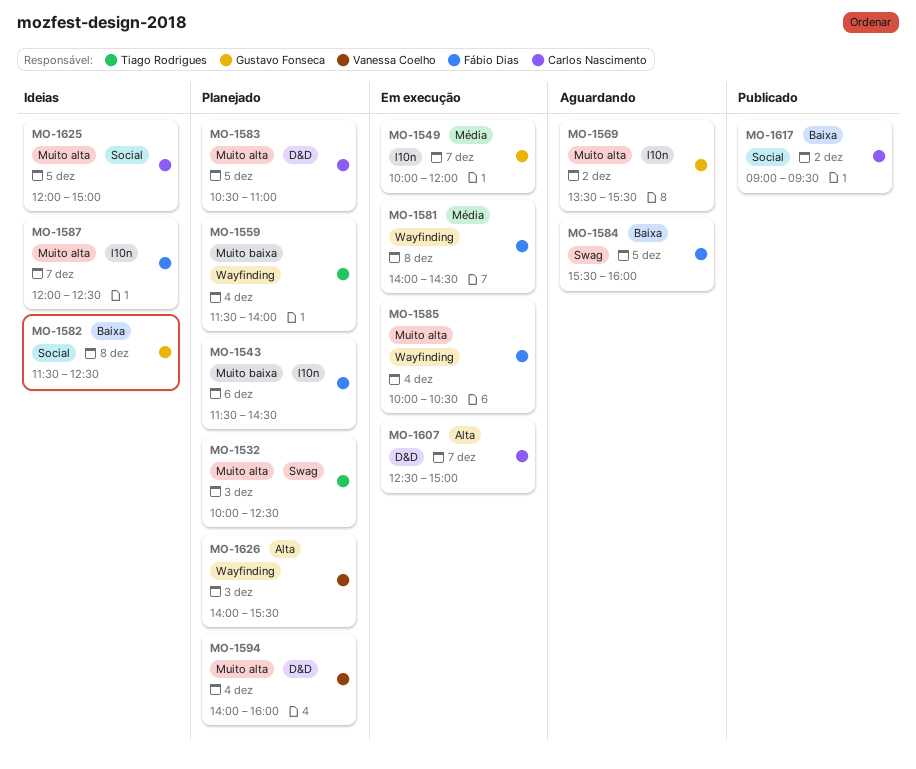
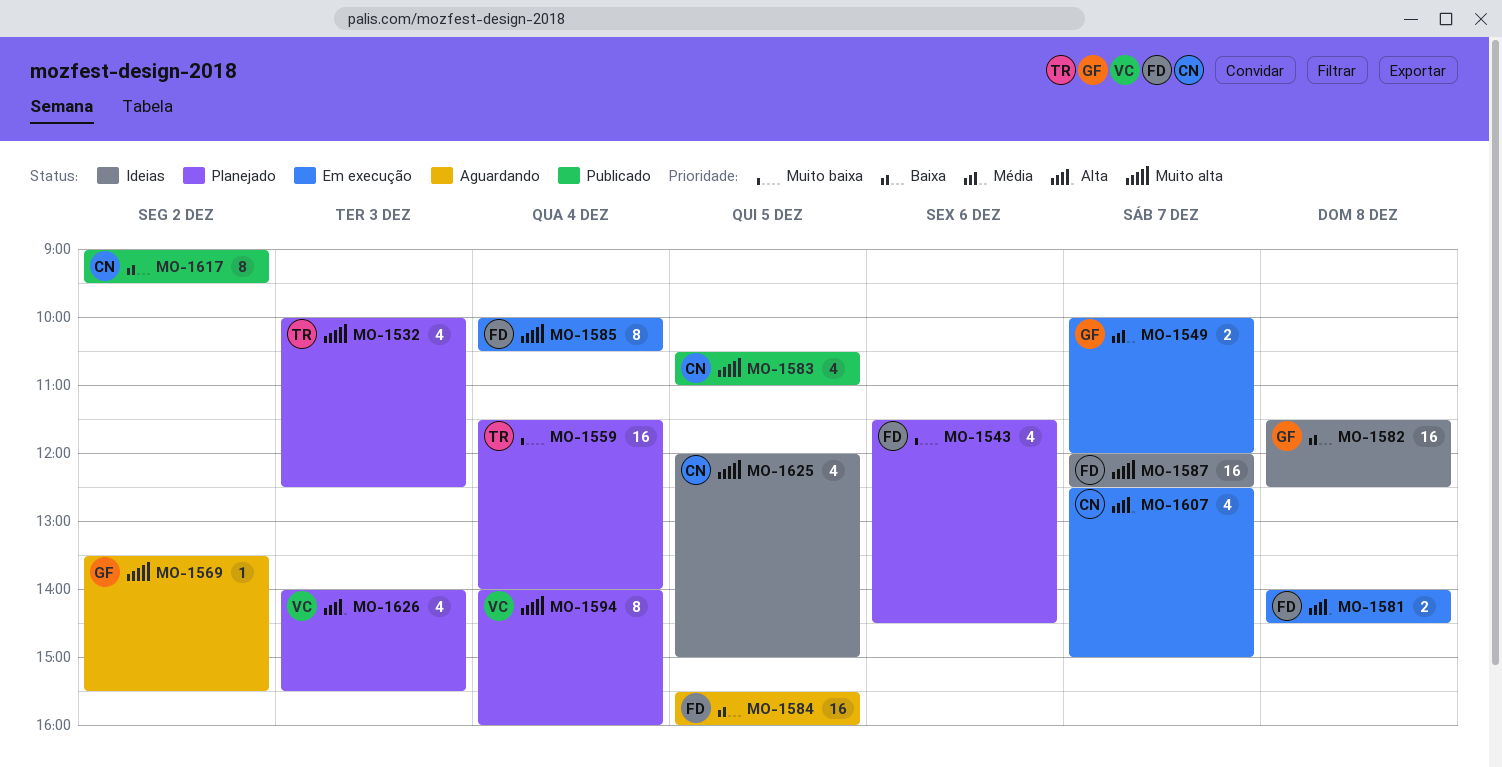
MO-1581, priority: Média -> Alta
MO-1583, status: Planejado -> Publicado

